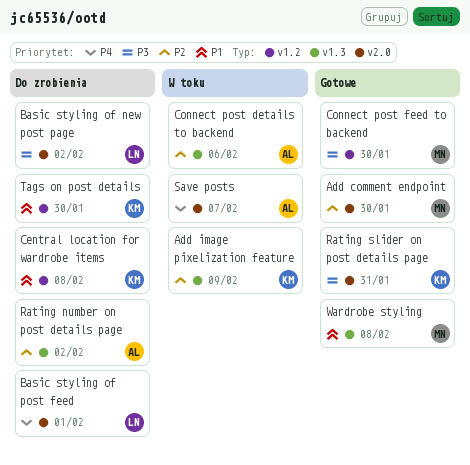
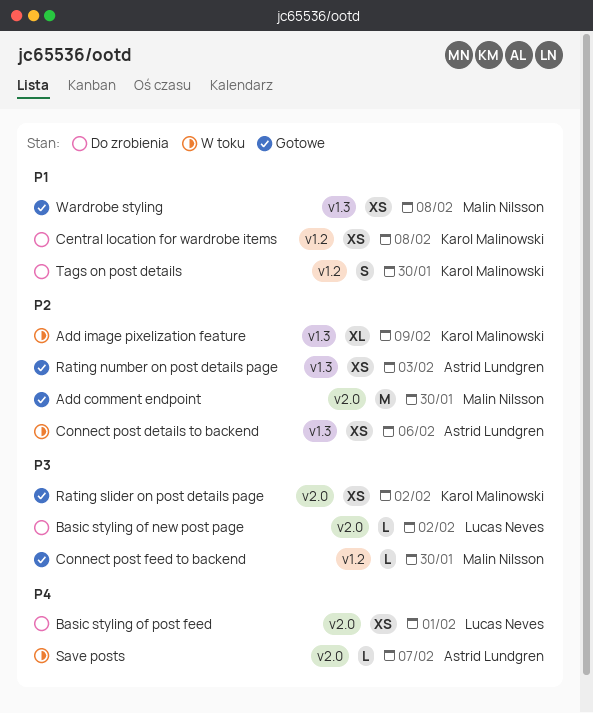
Rating number on post details page, status: Do zrobienia -> Gotowe
Rating number on post details page, due: Feb 2 -> Feb 3
Rating slider on post details page, due: Jan 31 -> Feb 2

